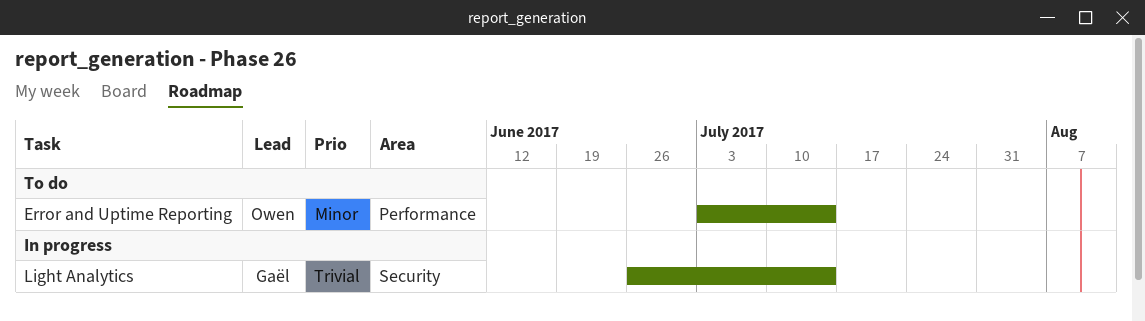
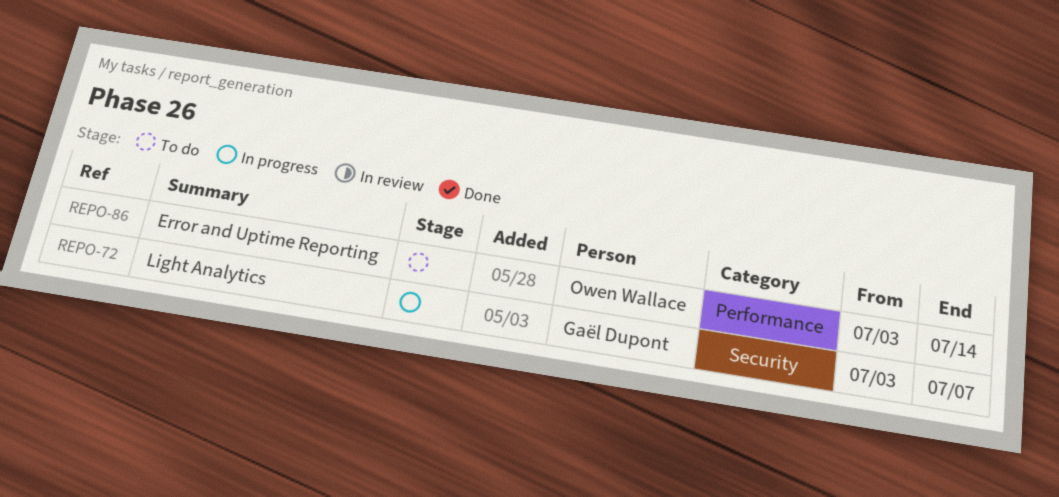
Light Analytics, start: Jun 26 -> Jul 3
Light Analytics, due: Jul 14 -> Jul 7

